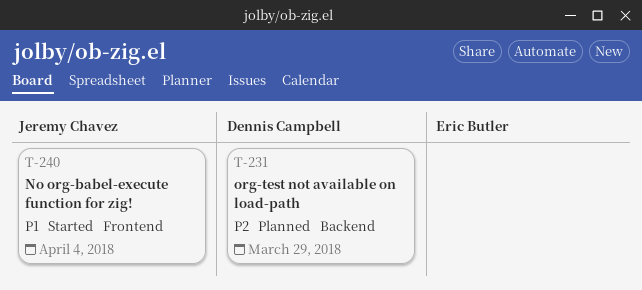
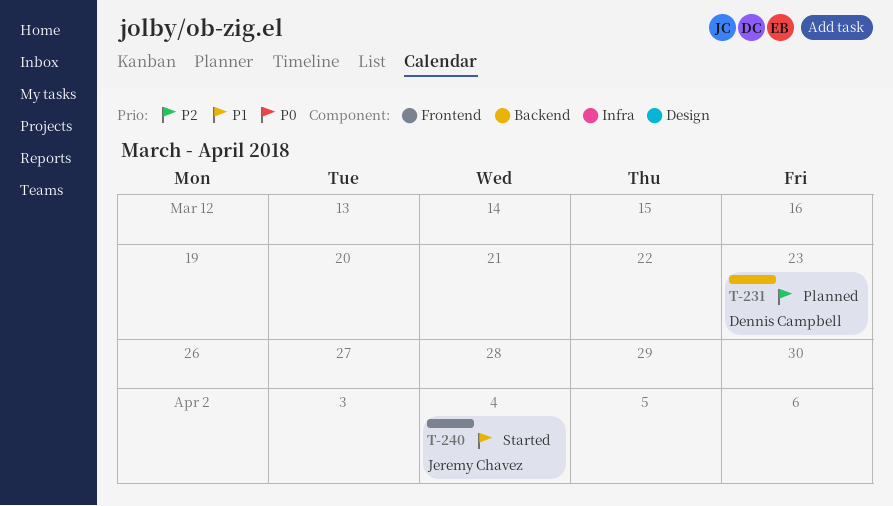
T-231, due: Mar 29 -> Mar 23

